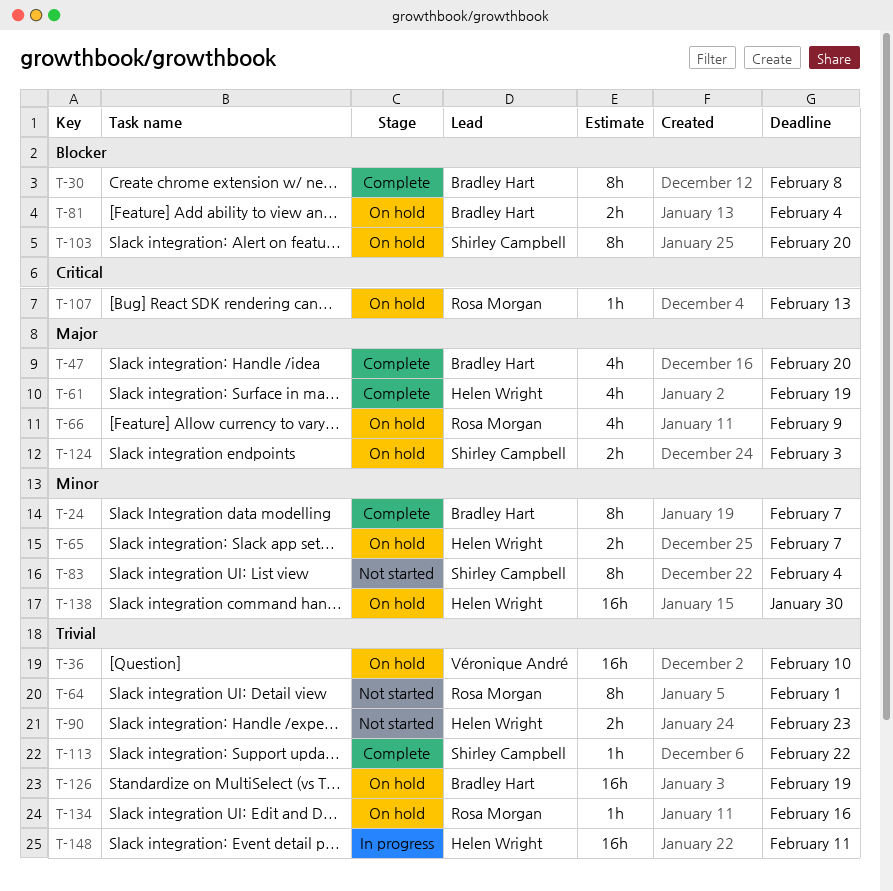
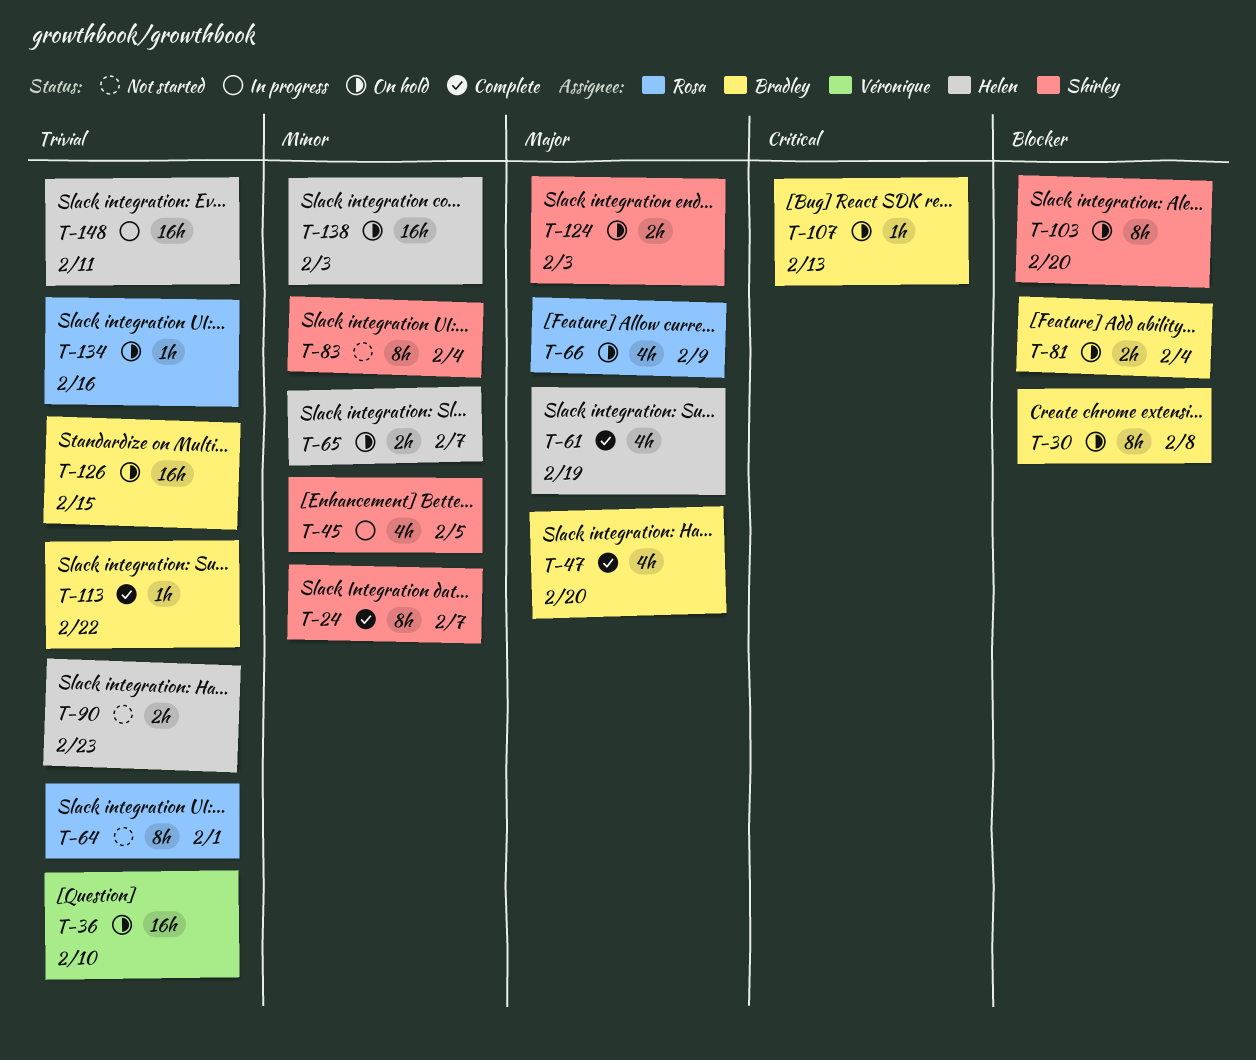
T-24, owner: Bradley Hart -> Shirley Campbell
T-30, status: Complete -> On hold
T-45: none -> present
T-107, owner: Rosa Morgan -> Bradley Hart
T-113, owner: Shirley Campbell -> Bradley Hart
T-126, due: Feb 19 -> Feb 15
T-138, due: Jan 30 -> Feb 3

